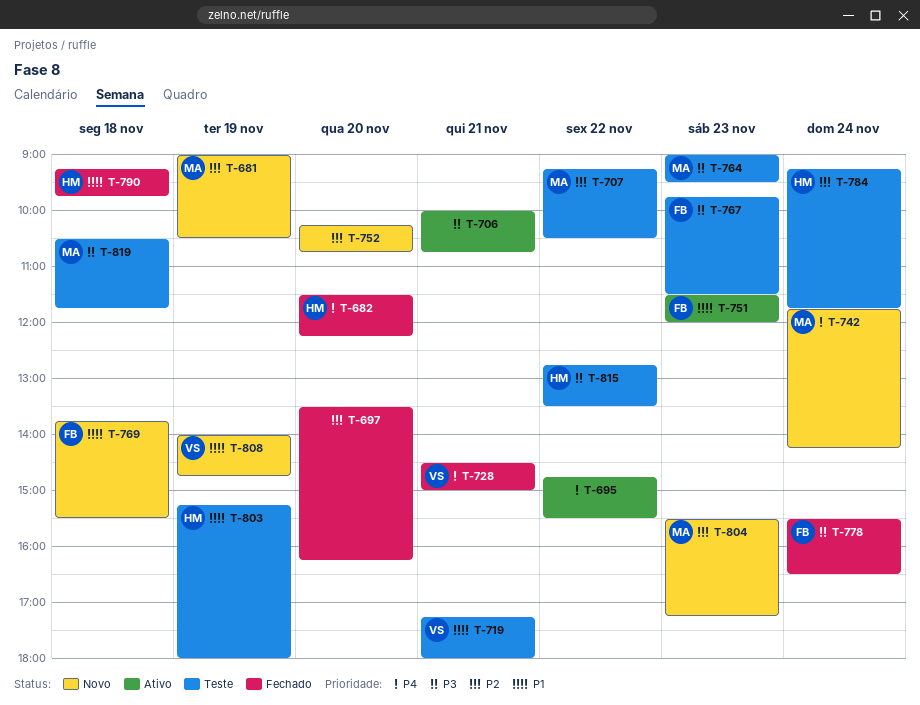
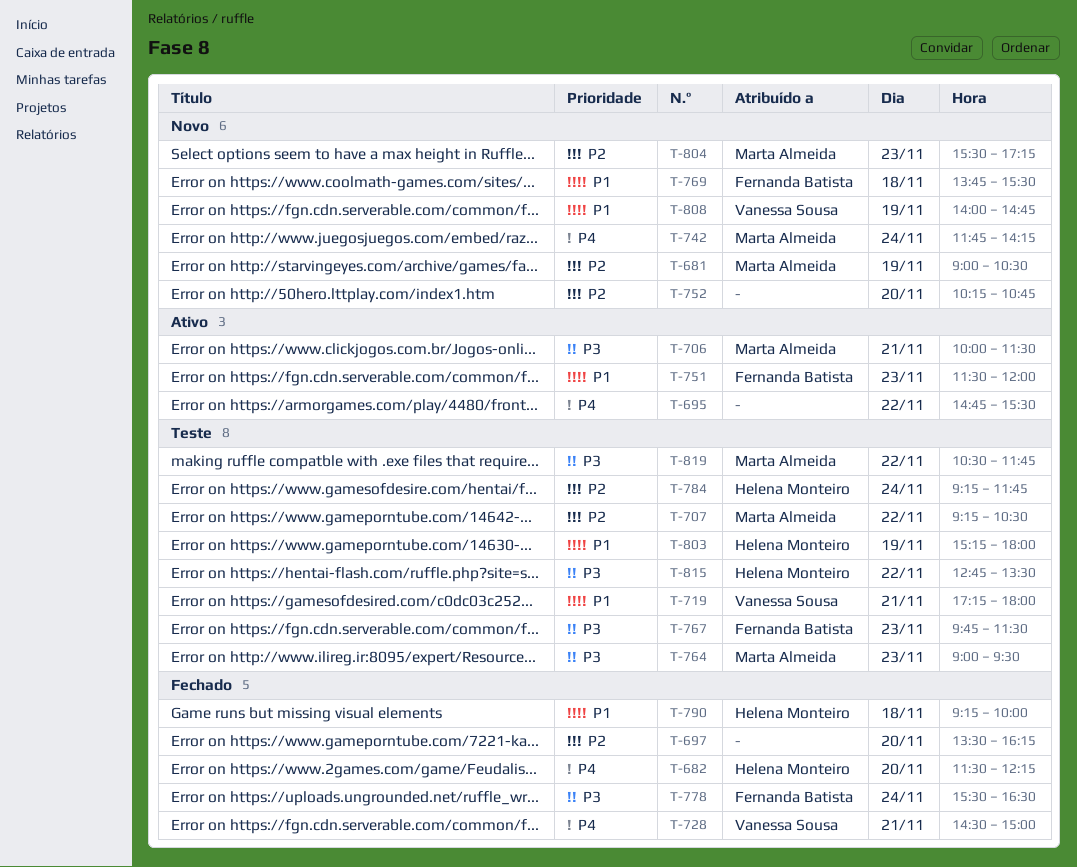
T-706, owner: none -> Marta Almeida
T-706, ends: 10:45 -> 11:30
T-790, ends: 09:45 -> 10:00
T-819, day: Nov 18 -> Nov 22

